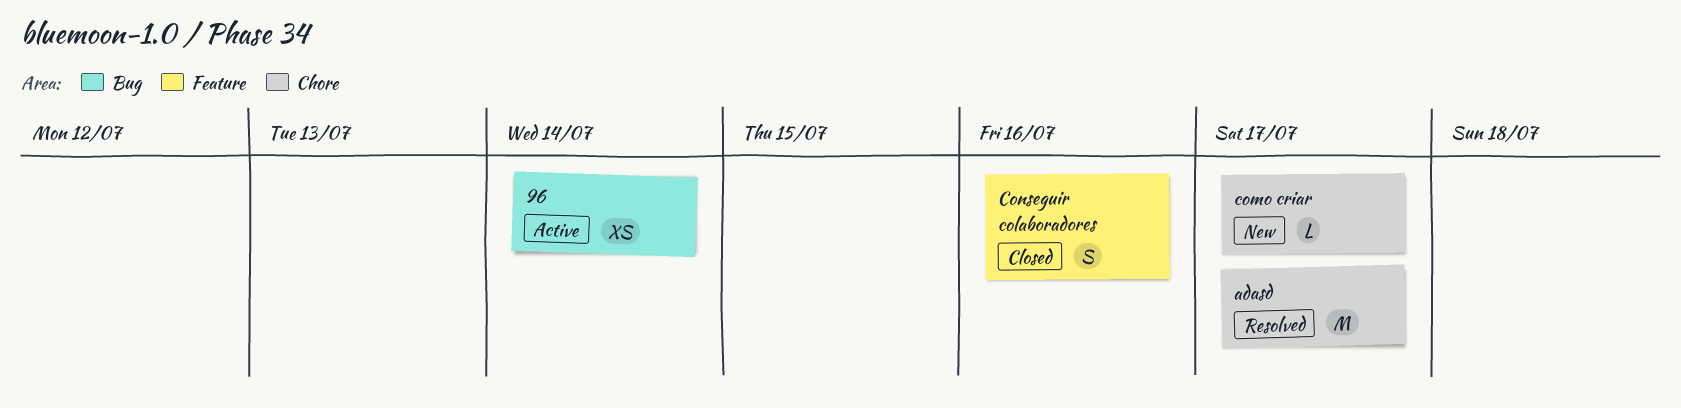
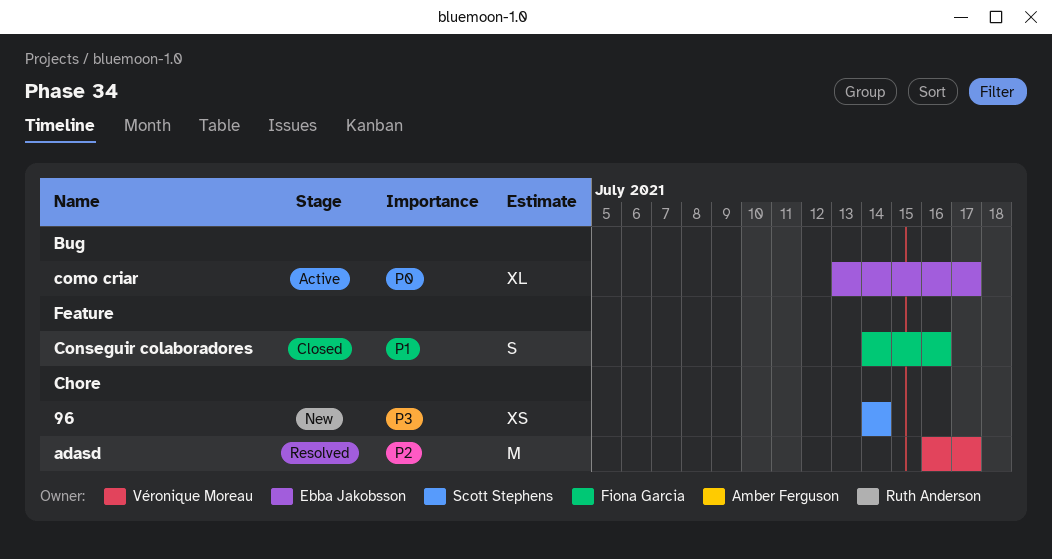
96, status: Active -> New
96, label: Bug -> Chore
como criar, status: New -> Active
como criar, label: Chore -> Bug
como criar, estimate: L -> XL

